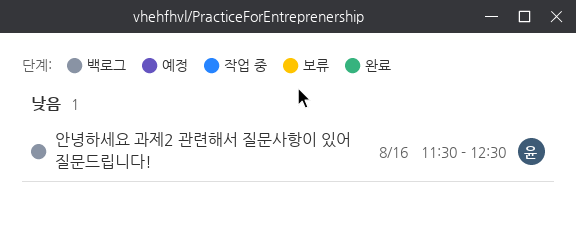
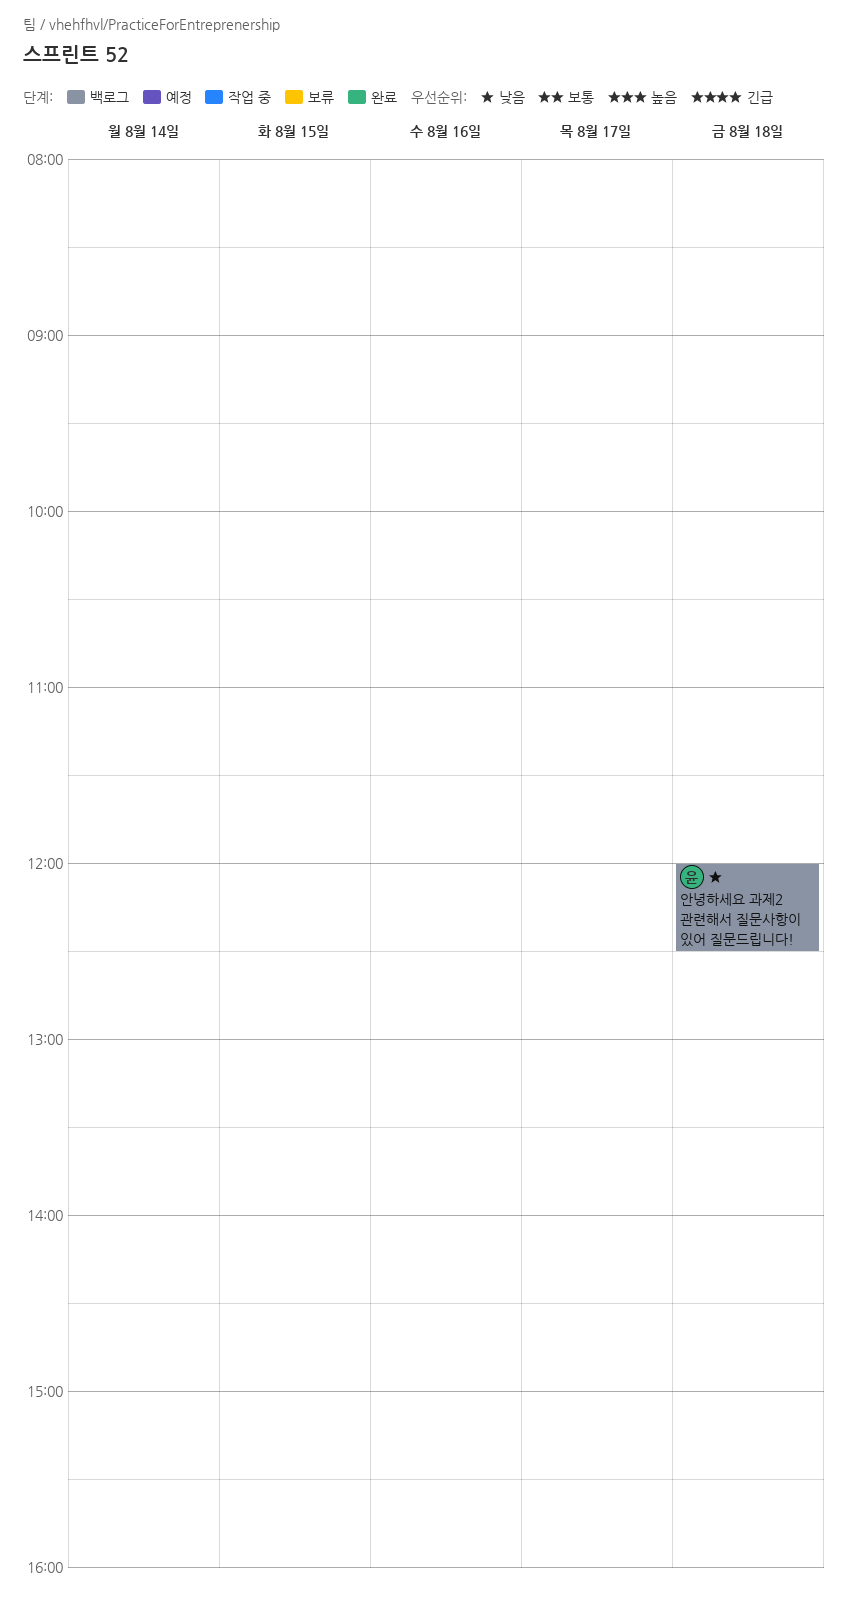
안녕하세요 과제2 관련해서 질문사항이 있어 질문드립니다!, day: Aug 16 -> Aug 18
안녕하세요 과제2 관련해서 질문사항이 있어 질문드립니다!, begins: 11:30 -> 12:00

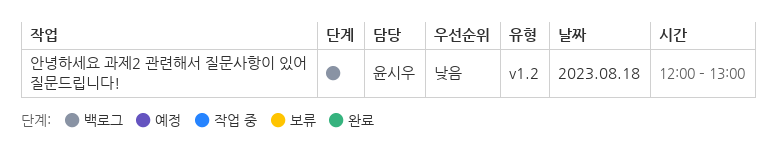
안녕하세요 과제2 관련해서 질문사항이 있어 질문드립니다!, ends: 12:30 -> 13:00

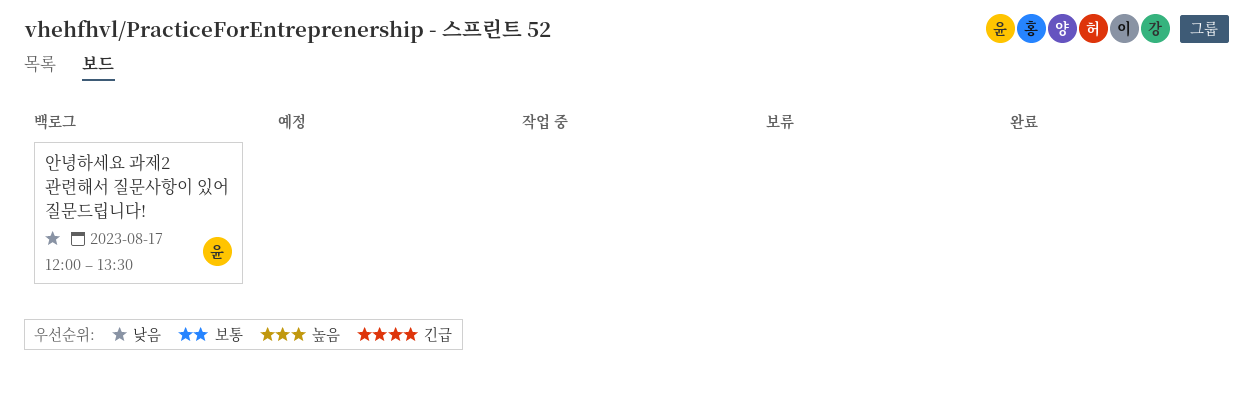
안녕하세요 과제2 관련해서 질문사항이 있어 질문드립니다!, day: Aug 18 -> Aug 17
안녕하세요 과제2 관련해서 질문사항이 있어 질문드립니다!, ends: 13:00 -> 13:30

